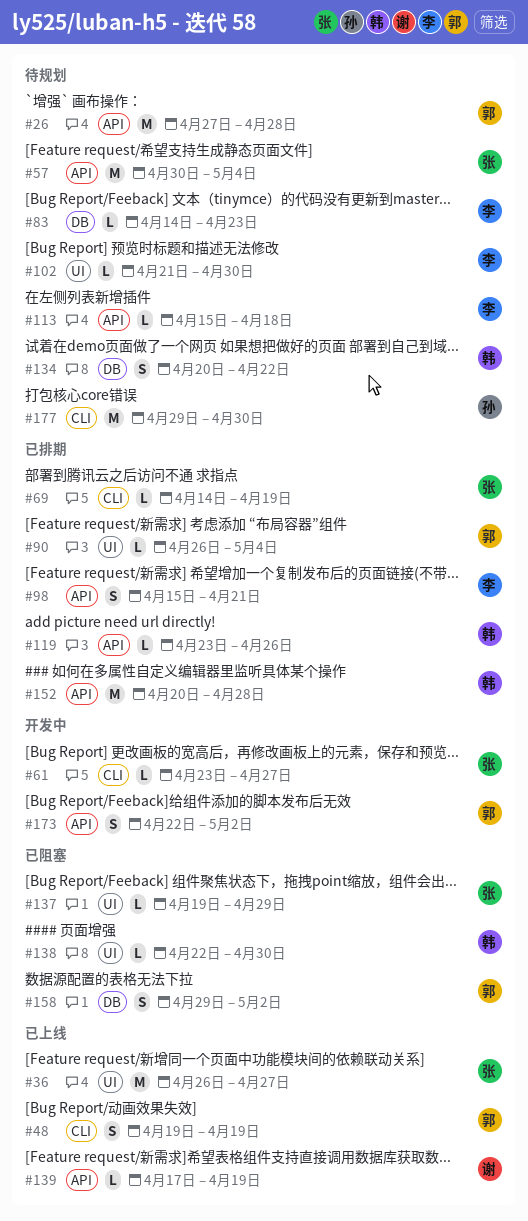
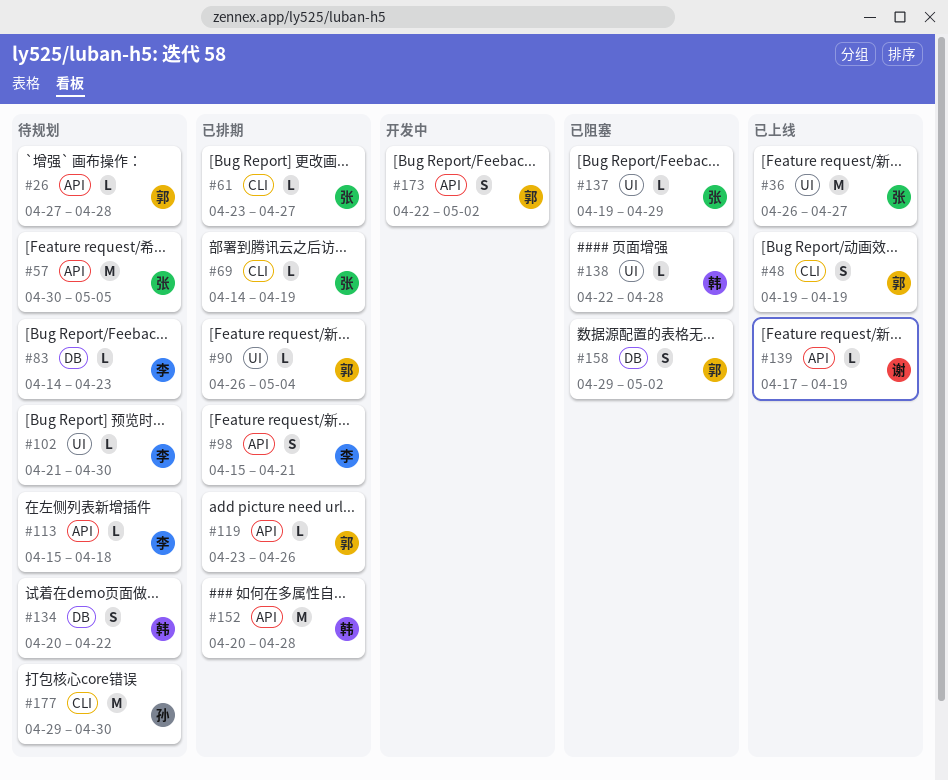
#26, estimate: M -> L
#57, due: May 4 -> May 5
#61, status: 开发中 -> 已排期
#119, owner: 韩 -> 郭
#138, due: Apr 30 -> Apr 28

